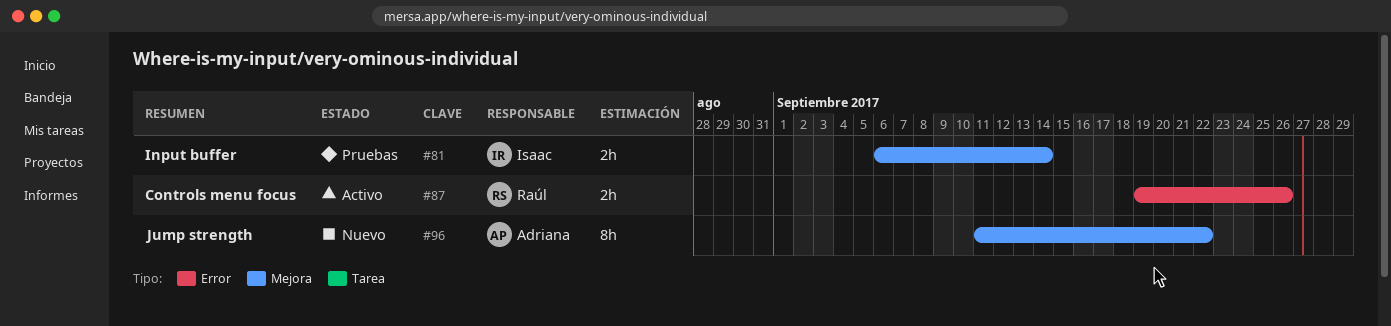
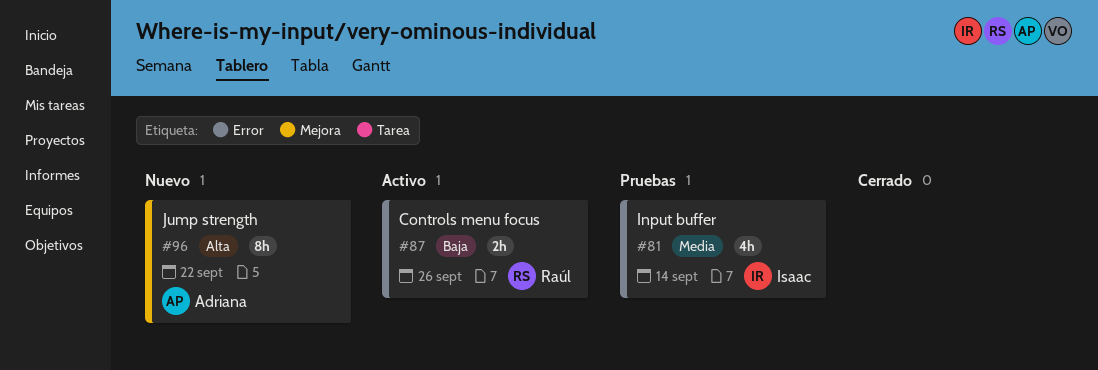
#81, label: Mejora -> Error
#81, estimate: 2h -> 4h

